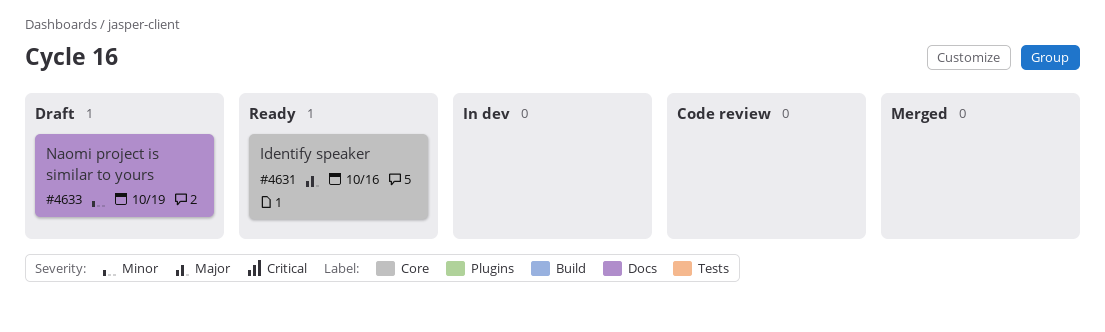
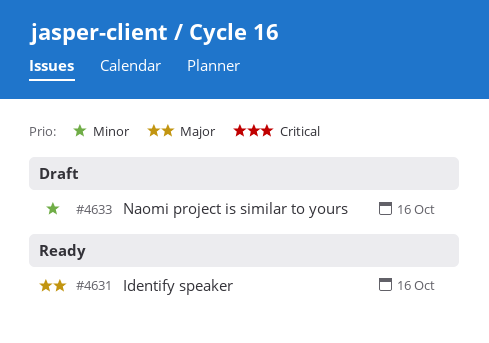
#4633, due: Oct 19 -> Oct 16

